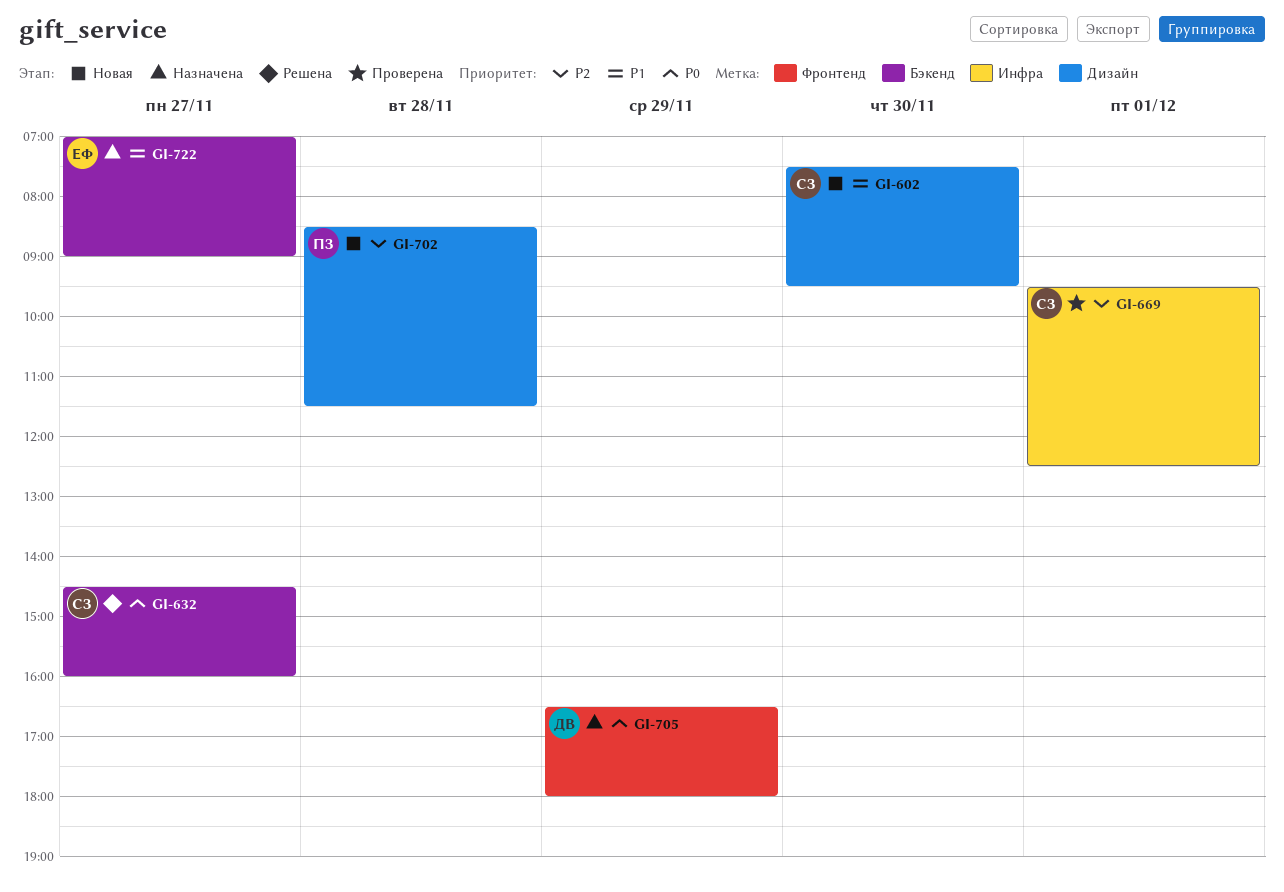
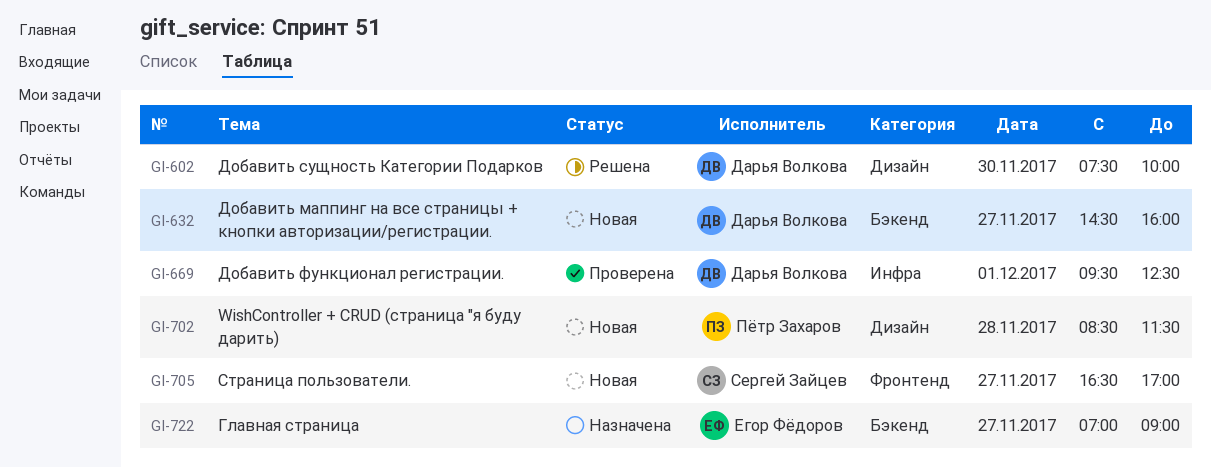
GI-602, status: Новая -> Решена
GI-602, owner: Сергей Зайцев -> Дарья Волкова
GI-602, ends: 09:30 -> 10:00
GI-632, status: Решена -> Новая
GI-632, owner: Сергей Зайцев -> Дарья Волкова
GI-669, owner: Сергей Зайцев -> Дарья Волкова
GI-705, status: Назначена -> Новая
GI-705, owner: Дарья Волкова -> Сергей Зайцев
GI-705, day: Nov 29 -> Nov 27
GI-705, ends: 18:00 -> 17:00

